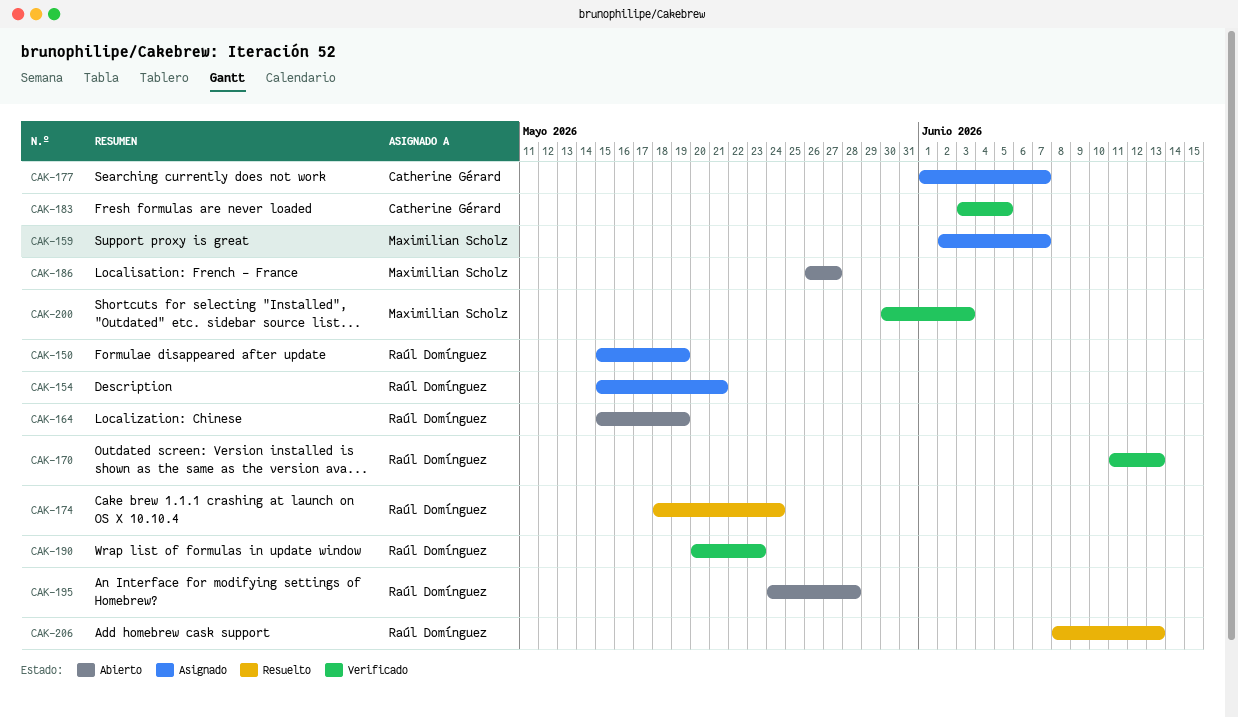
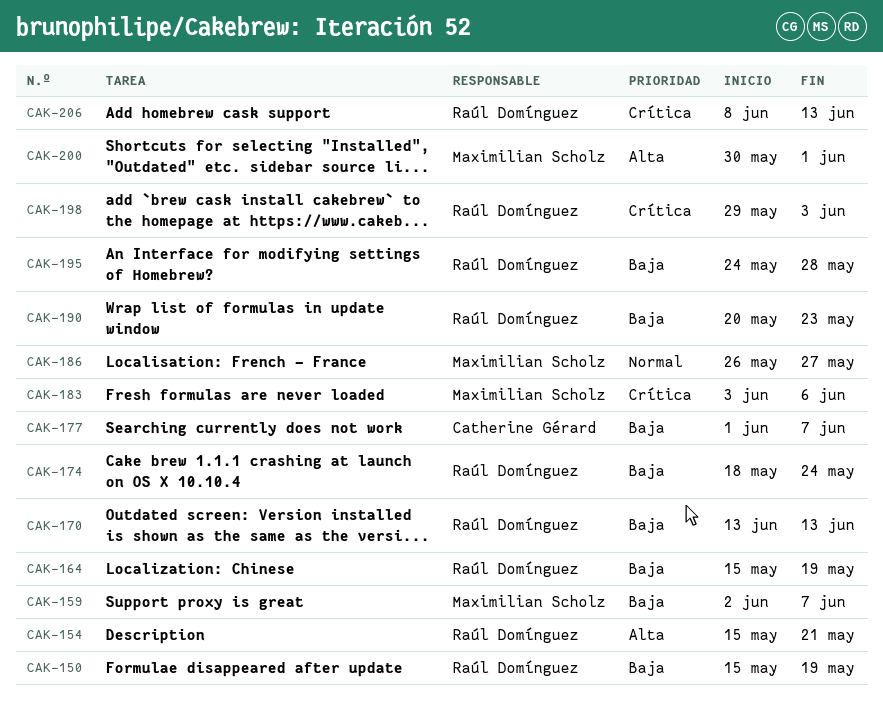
CAK-170, start: Jun 11 -> Jun 13
CAK-183, owner: Catherine Gérard -> Maximilian Scholz
CAK-183, due: Jun 5 -> Jun 6
CAK-198: none -> present
CAK-200, due: Jun 3 -> Jun 1

